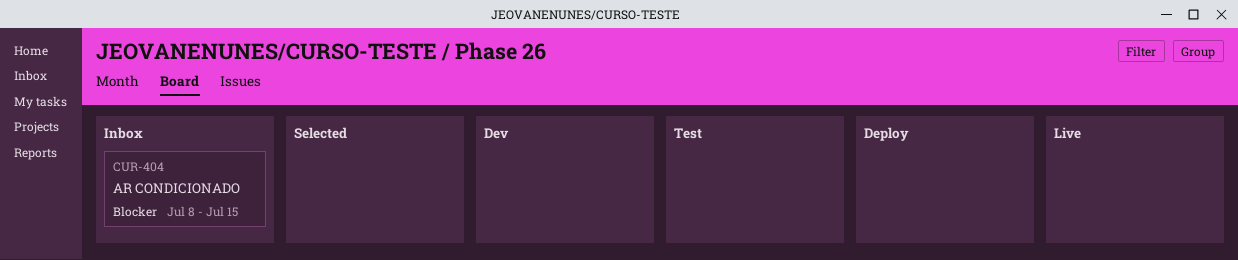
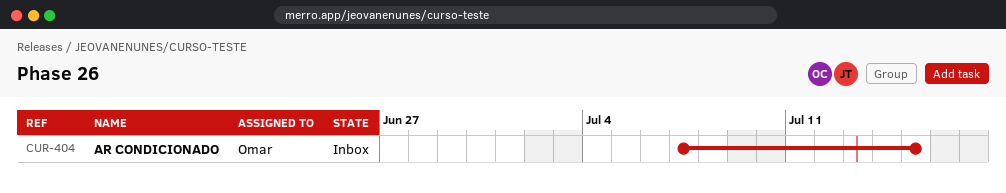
CUR-404, start: Jul 8 -> Jul 7

